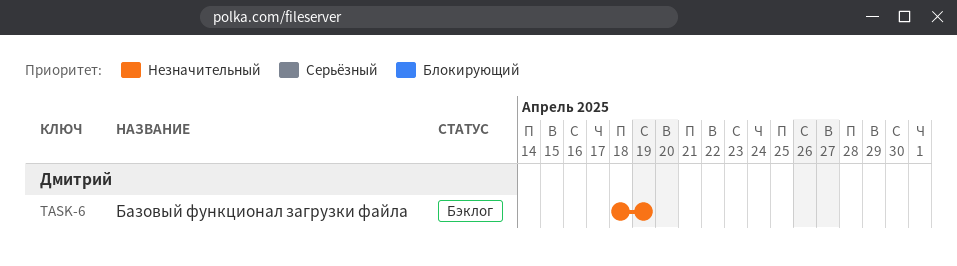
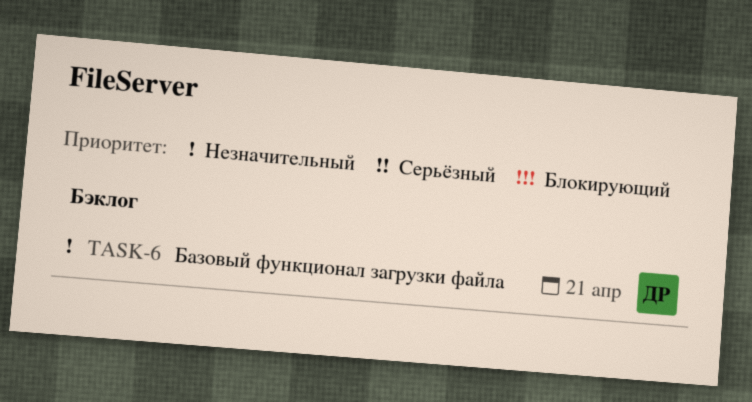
TASK-6, due: Apr 19 -> Apr 21

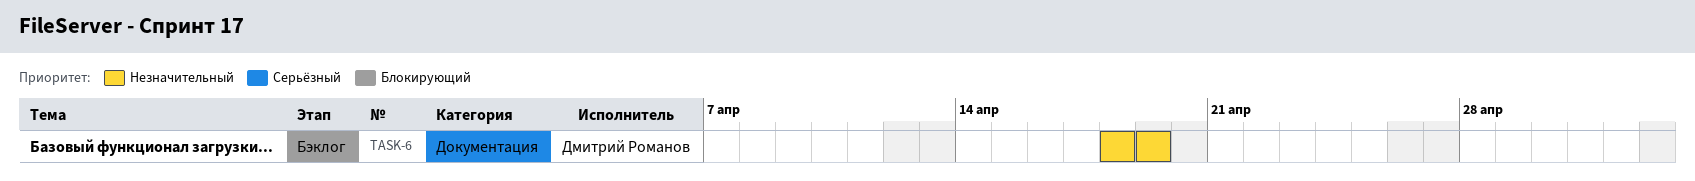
TASK-6, due: Apr 21 -> Apr 19

